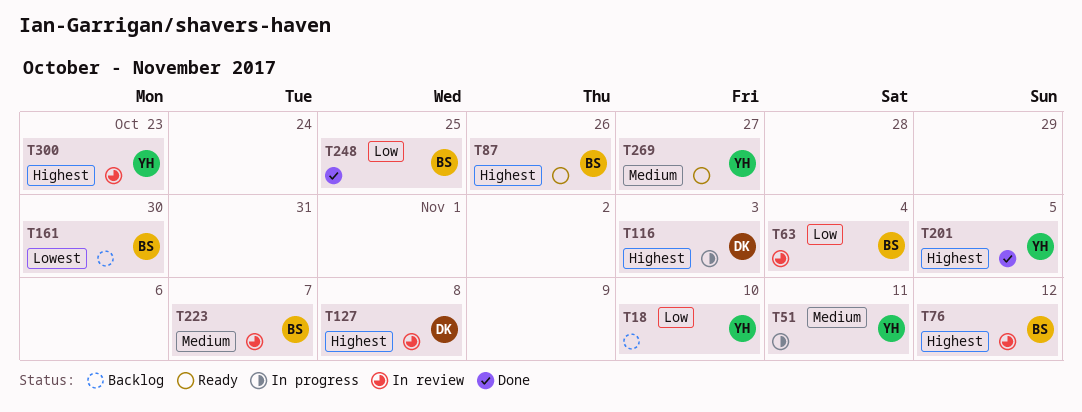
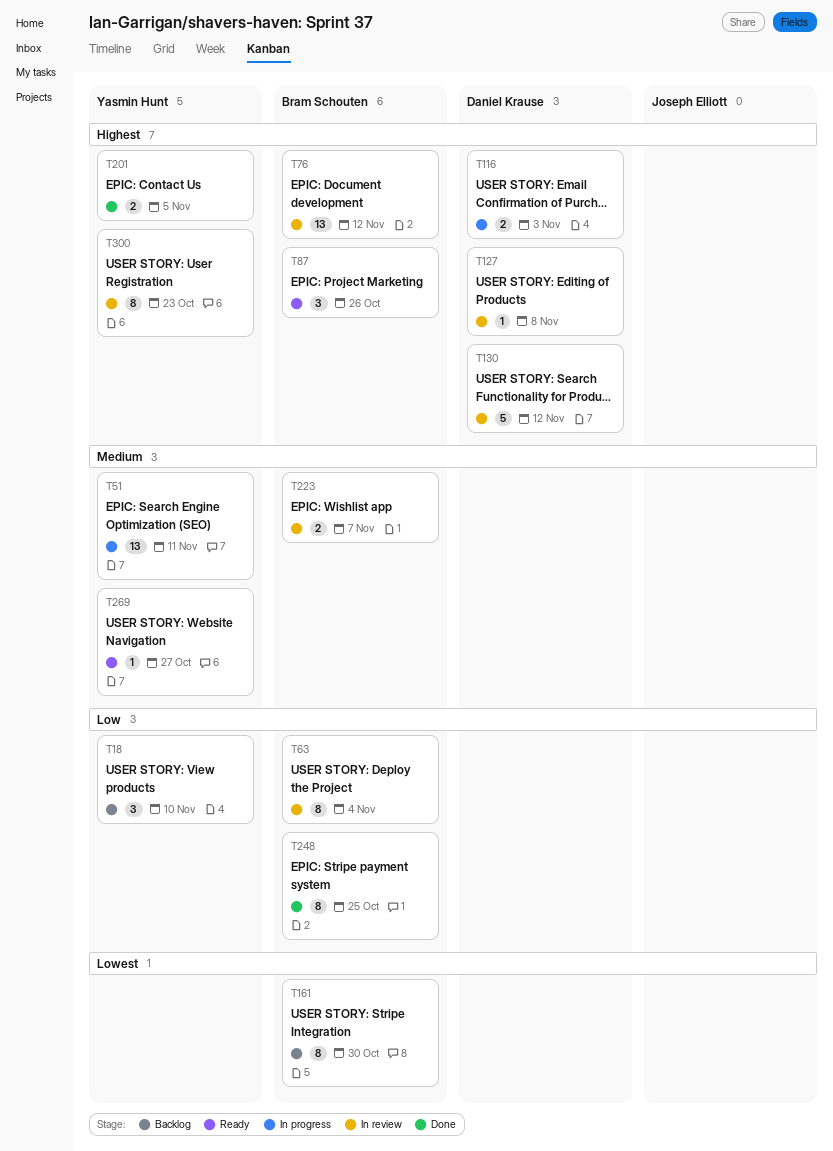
T130: none -> present

